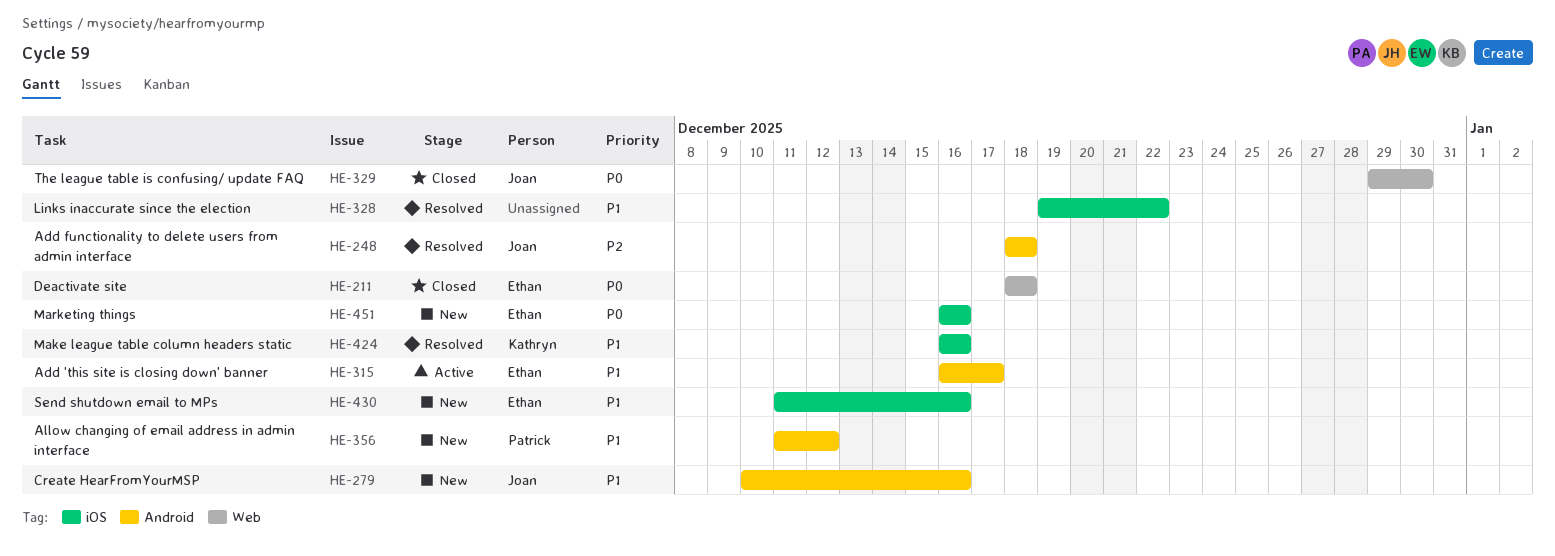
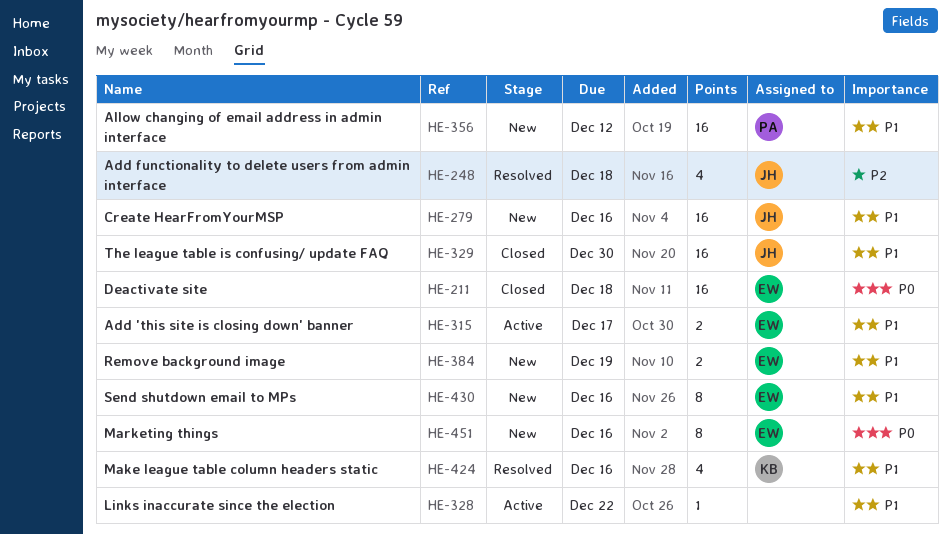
HE-328, status: Resolved -> Active
HE-329, priority: P0 -> P1
HE-384: none -> present

